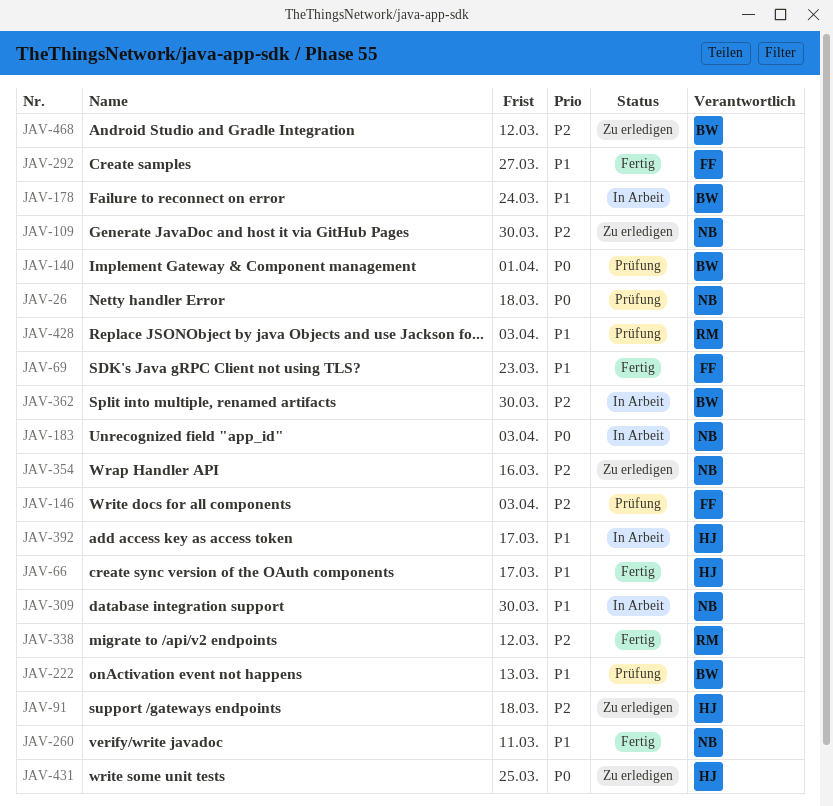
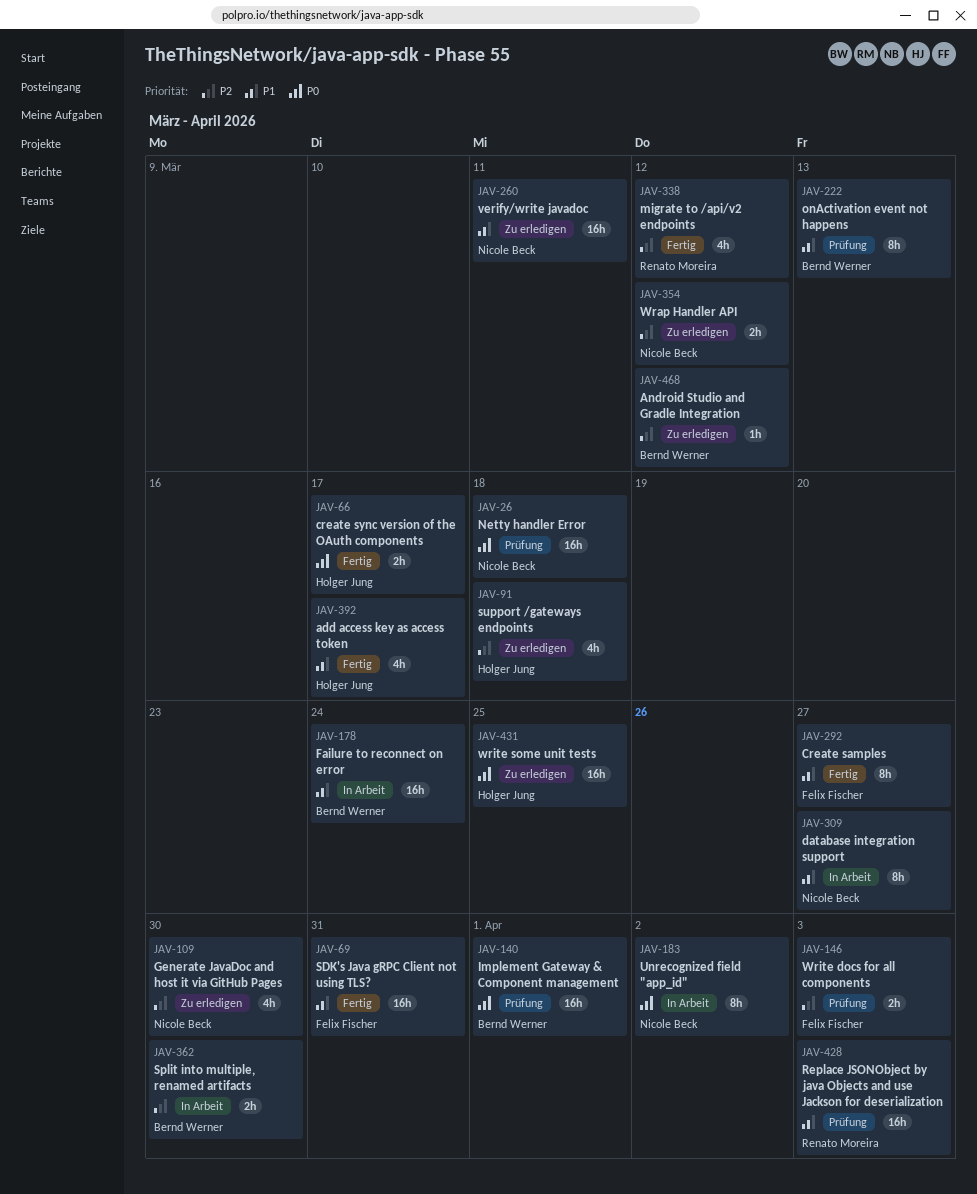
JAV-66, priority: P1 -> P0
JAV-69, due: Mar 23 -> Mar 31
JAV-183, due: Apr 3 -> Apr 2
JAV-260, status: Fertig -> Zu erledigen
JAV-309, due: Mar 30 -> Mar 27
JAV-354, due: Mar 16 -> Mar 12
JAV-392, status: In Arbeit -> Fertig

